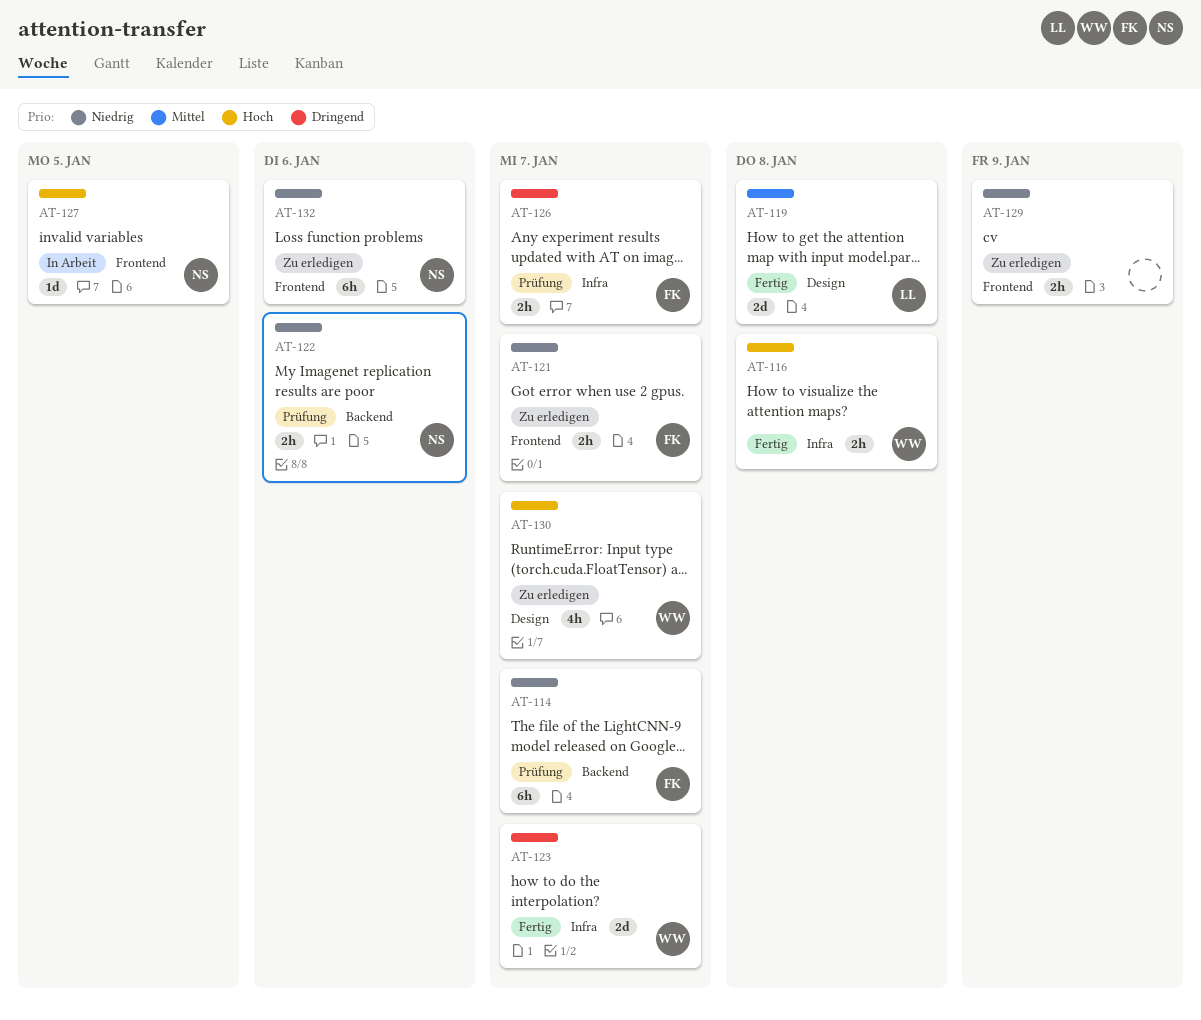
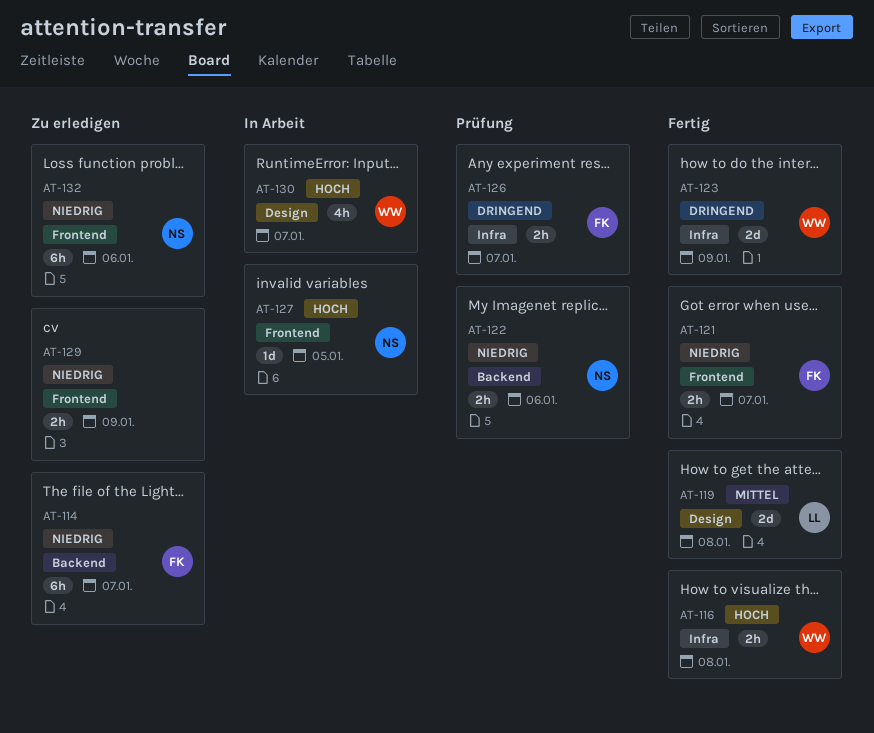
AT-114, status: Prüfung -> Zu erledigen
AT-121, status: Zu erledigen -> Fertig
AT-123, due: Jan 7 -> Jan 9
AT-130, status: Zu erledigen -> In Arbeit

